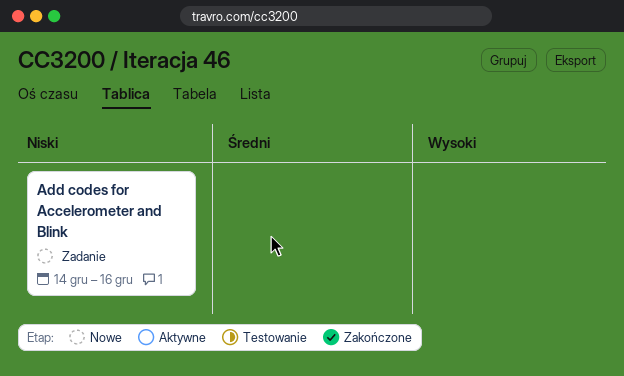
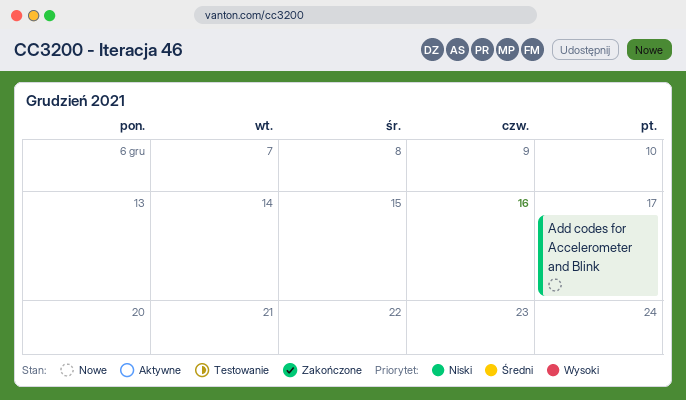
Add codes for Accelerometer and Blink, due: Dec 16 -> Dec 17

